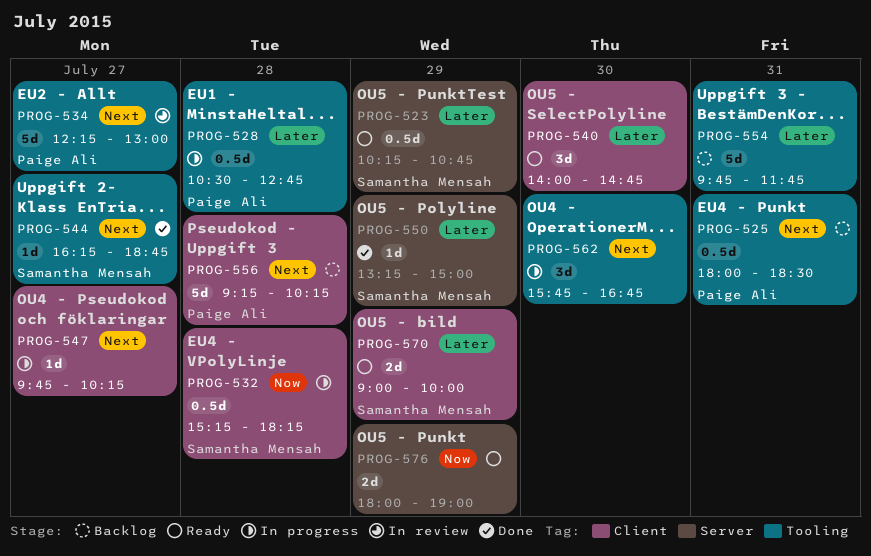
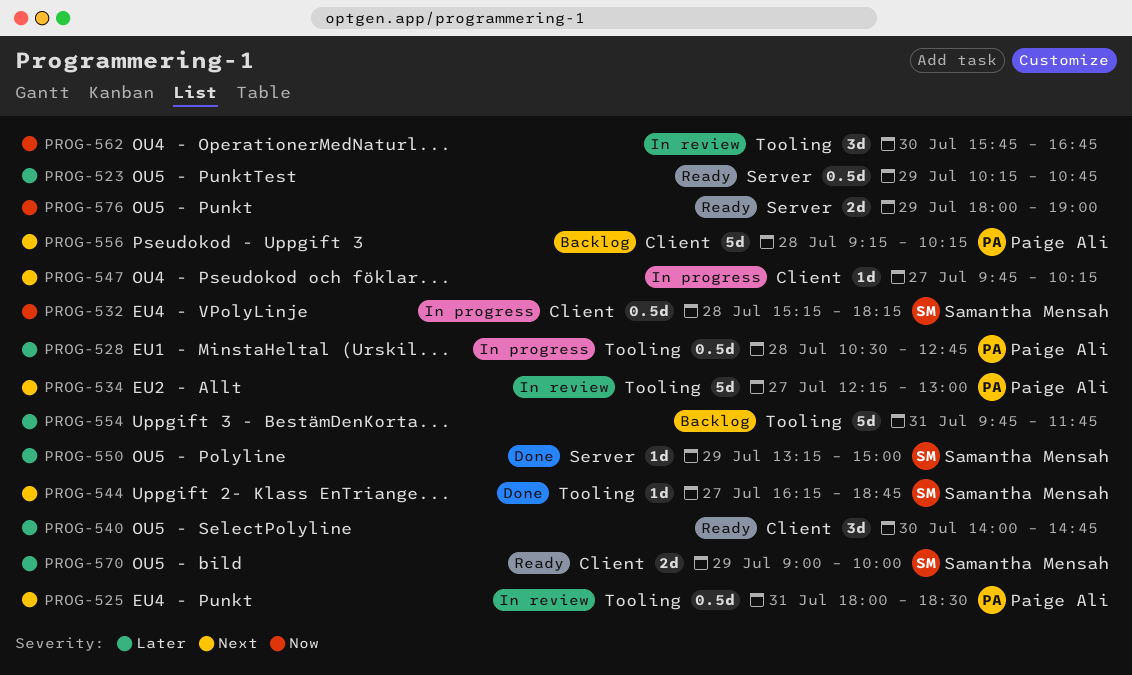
PROG-523, owner: Samantha Mensah -> none
PROG-525, status: Backlog -> In review
PROG-562, status: In progress -> In review
PROG-562, priority: Next -> Now

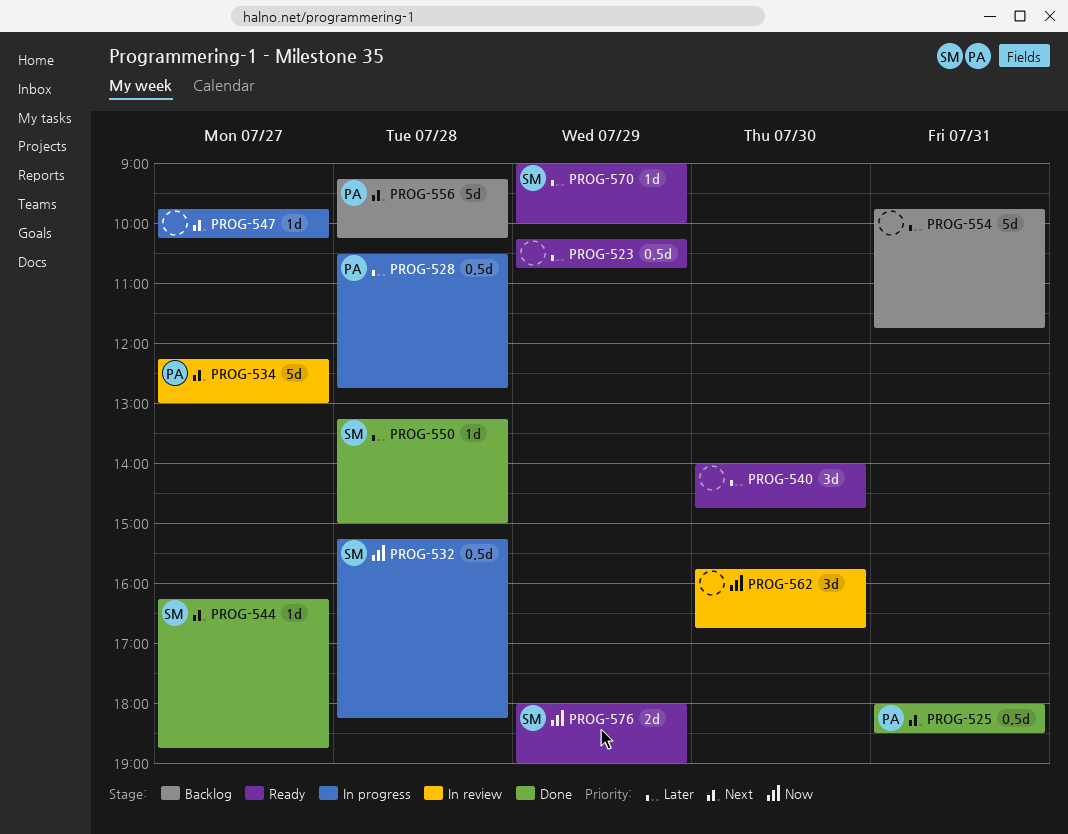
PROG-525, status: In review -> Done
PROG-550, day: Jul 29 -> Jul 28
PROG-570, estimate: 2d -> 1d
PROG-576, owner: none -> Samantha Mensah

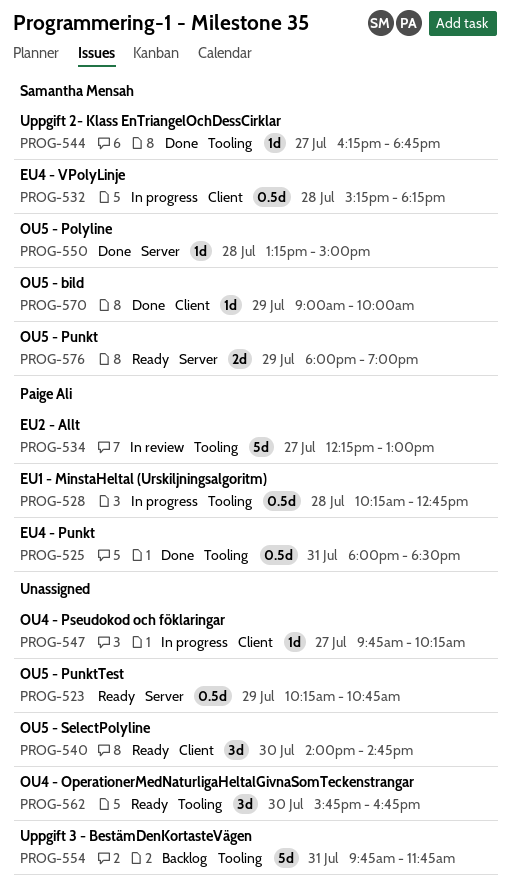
PROG-528, begins: 10:30 -> 10:15
PROG-556: present -> none
PROG-562, status: In review -> Ready
PROG-570, status: Ready -> Done

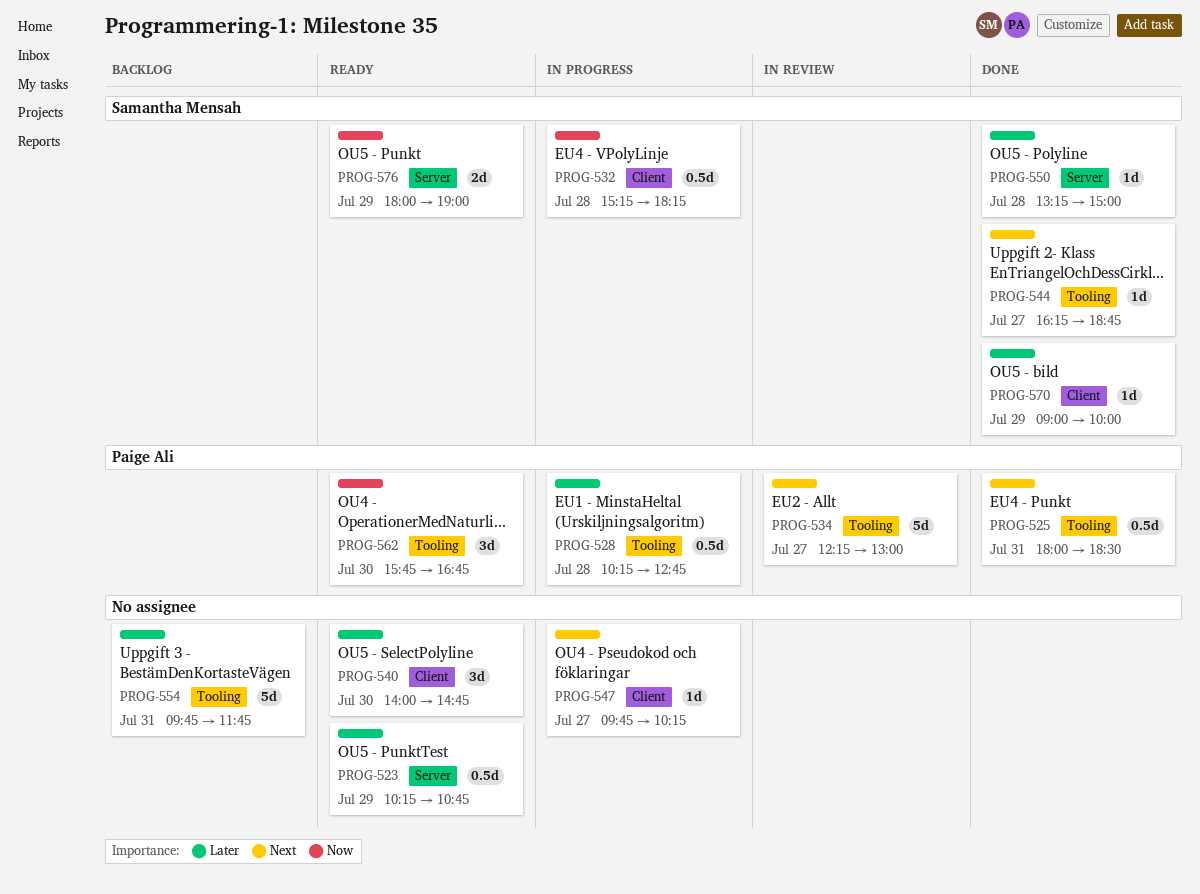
PROG-562, owner: none -> Paige Ali

